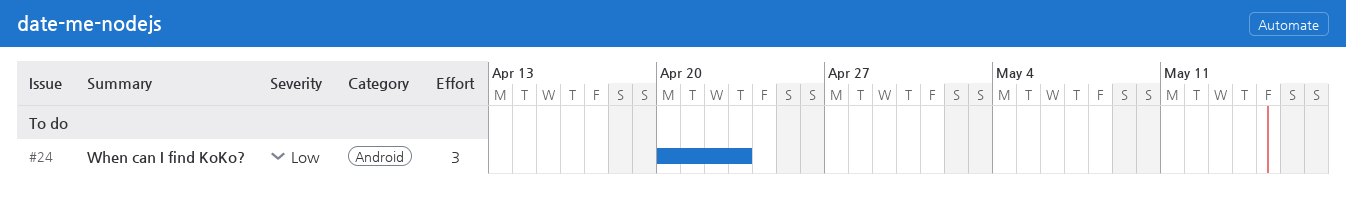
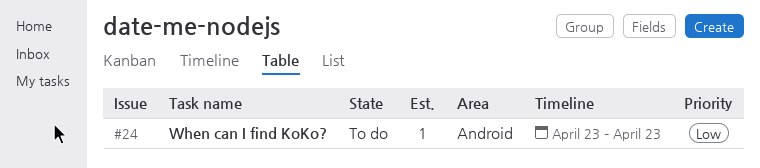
#24, estimate: 3 -> 1
#24, start: Apr 20 -> Apr 23

